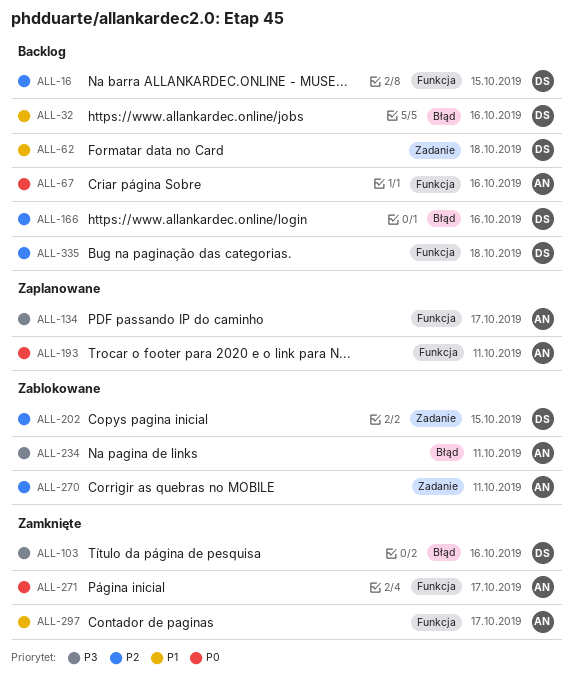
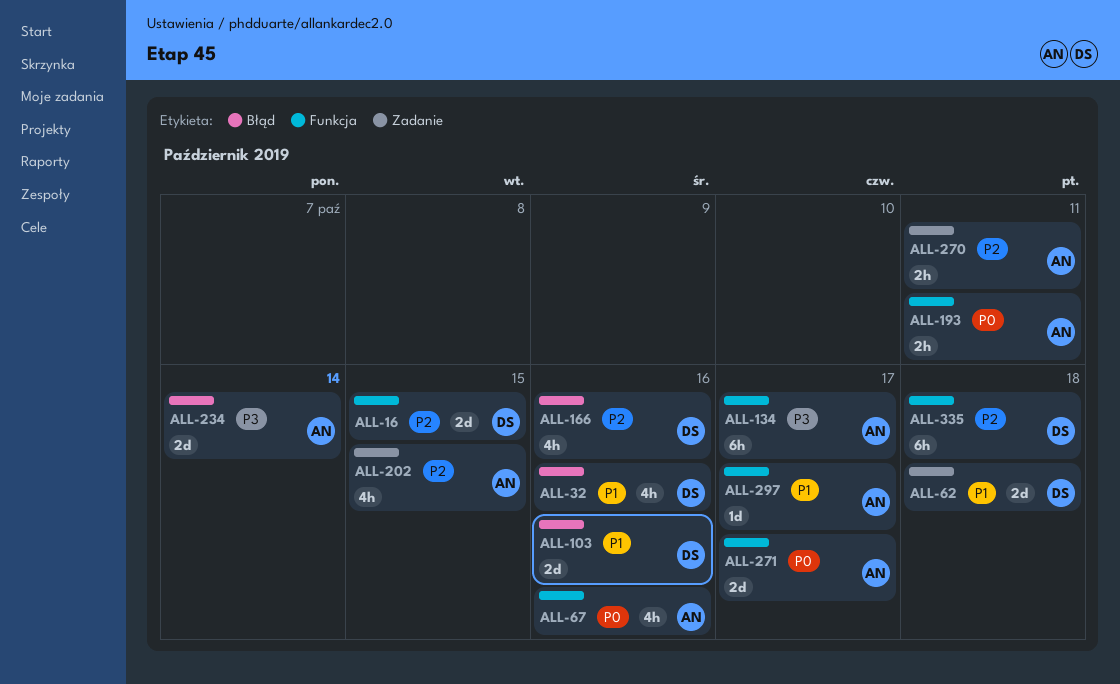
ALL-103, priority: P3 -> P1
ALL-202, owner: DS -> AN
ALL-234, due: Oct 11 -> Oct 14

